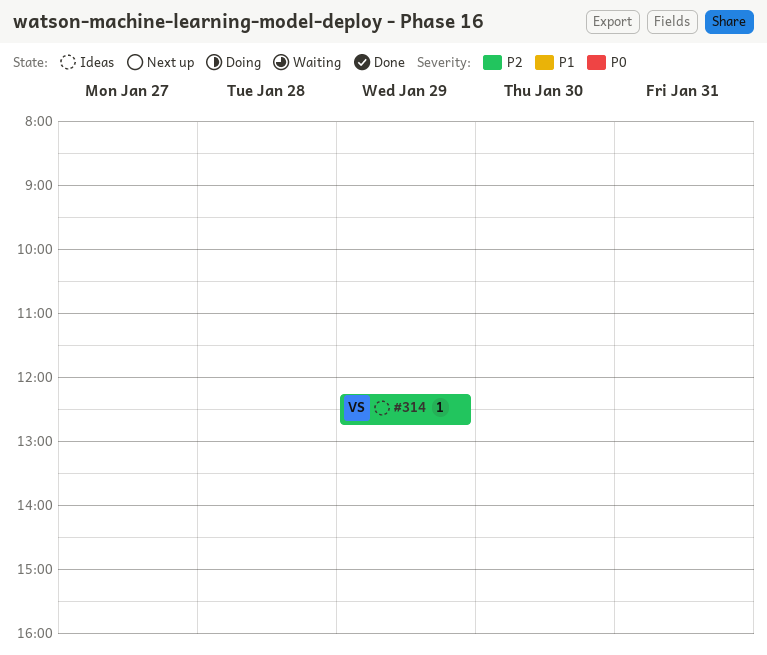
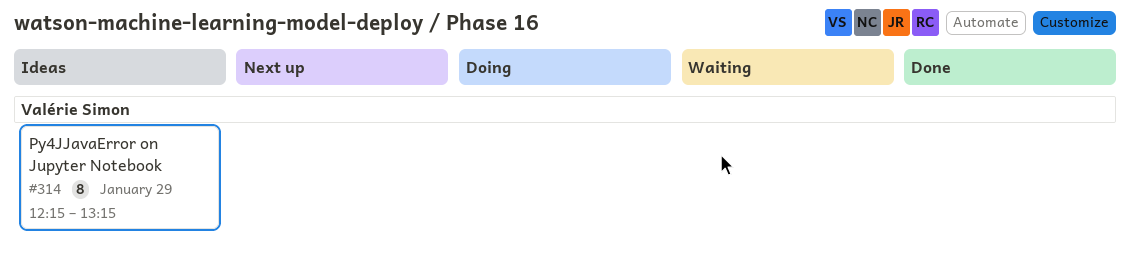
#314, estimate: 1 -> 8
#314, ends: 12:45 -> 13:15

